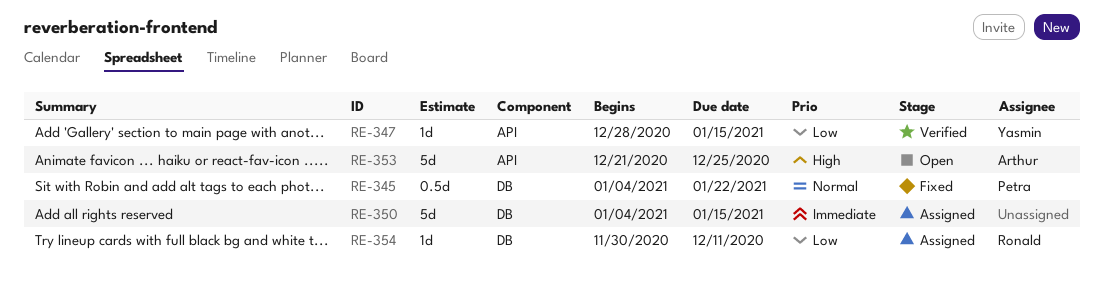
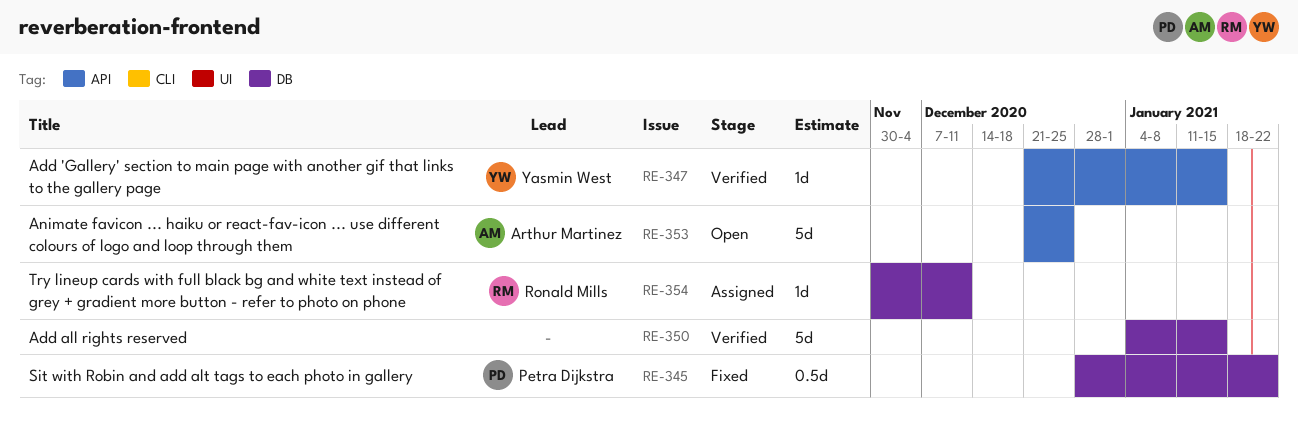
RE-345, start: Jan 4 -> Dec 28
RE-347, start: Dec 28 -> Dec 21
RE-350, status: Assigned -> Verified

